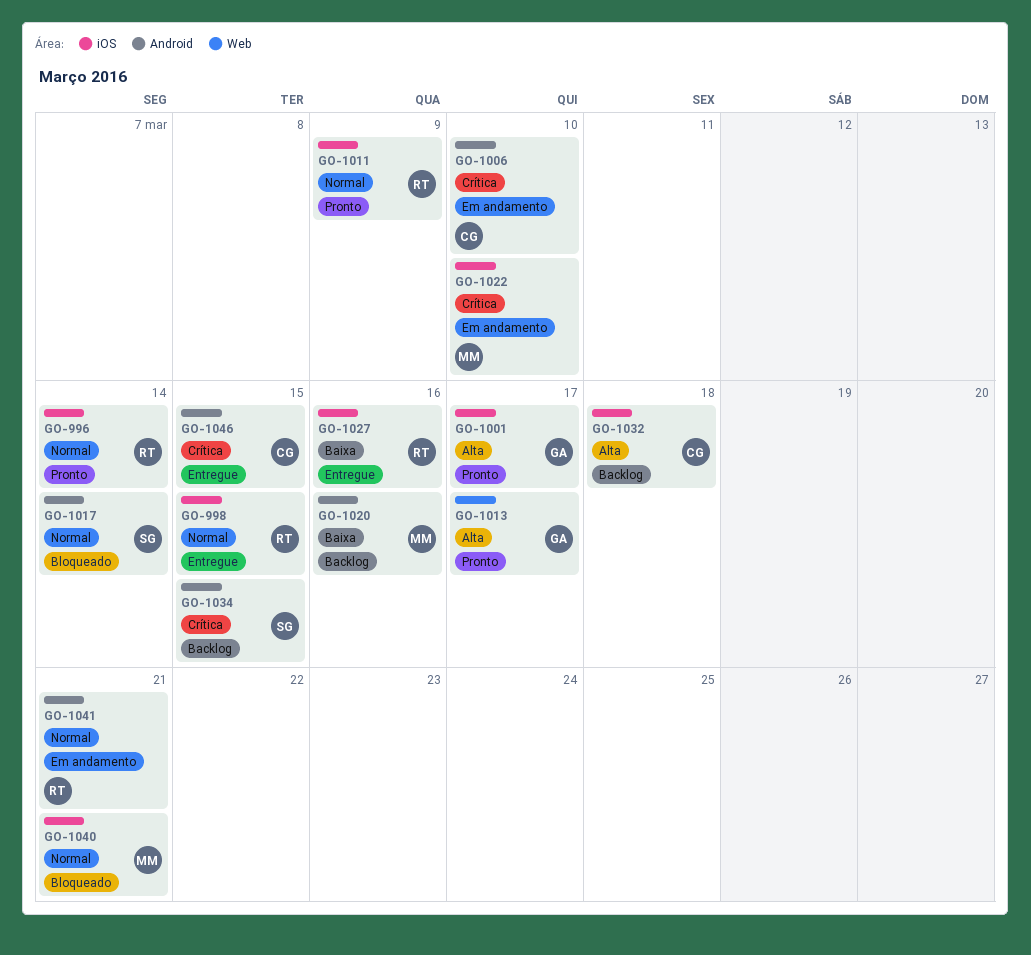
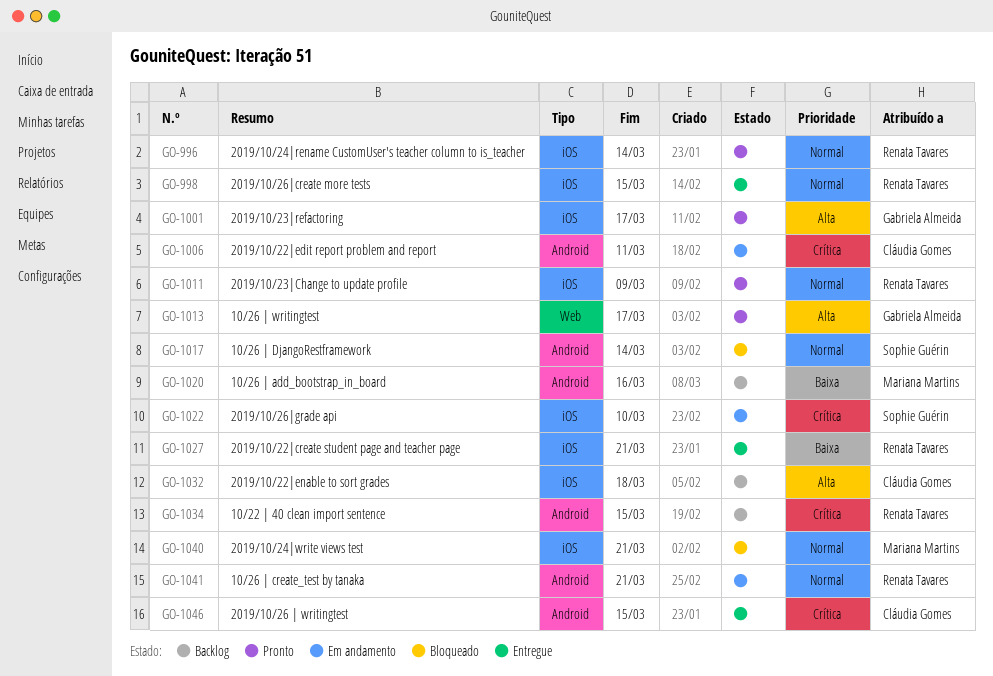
GO-1006, due: Mar 10 -> Mar 11
GO-1022, owner: Mariana Martins -> Sophie Guérin
GO-1027, due: Mar 16 -> Mar 21
GO-1034, owner: Sophie Guérin -> Renata Tavares

